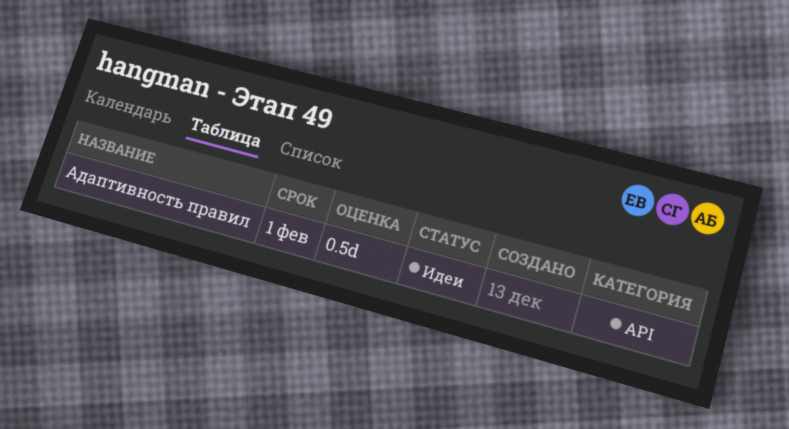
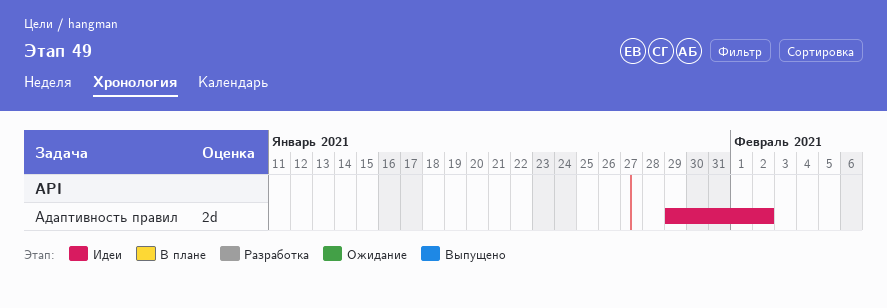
Адаптивность правил, estimate: 0.5d -> 2d
Адаптивность правил, due: Feb 1 -> Feb 2

